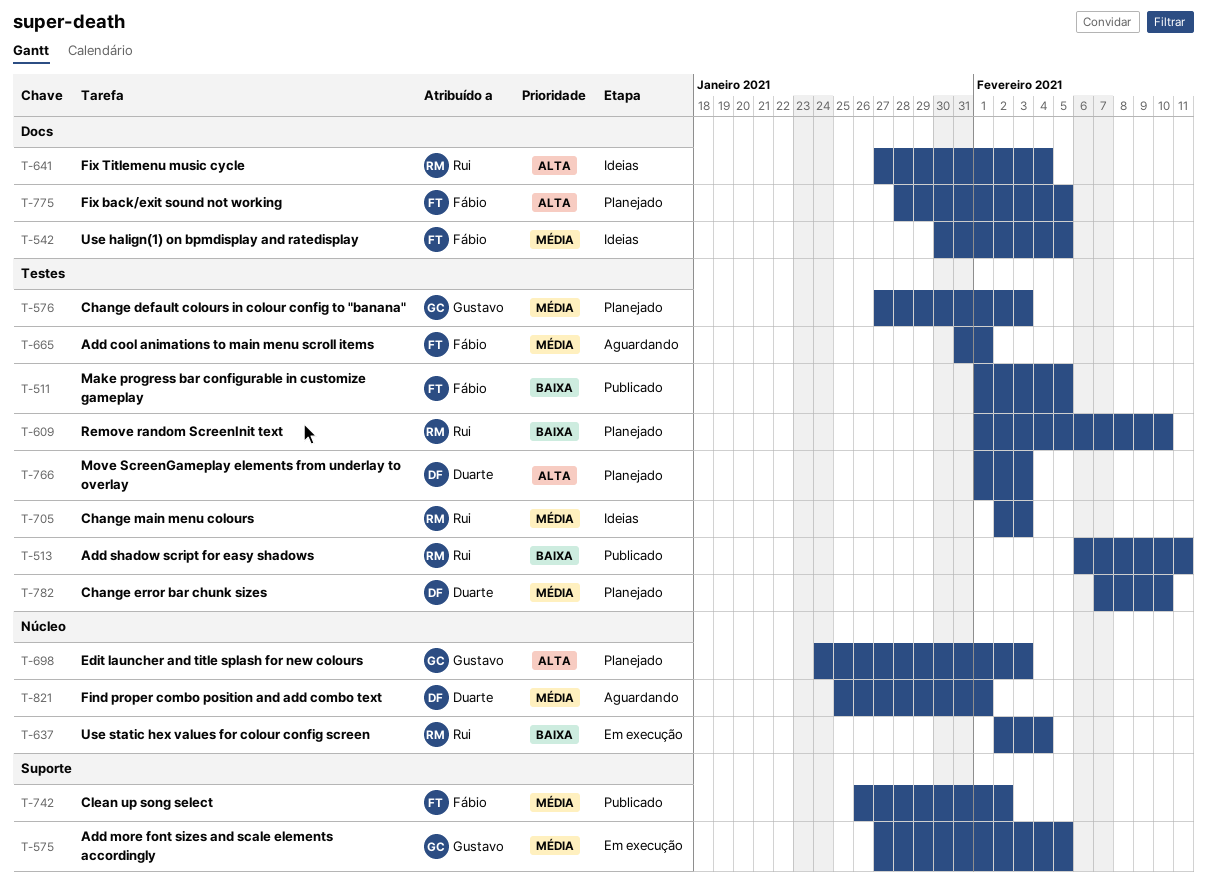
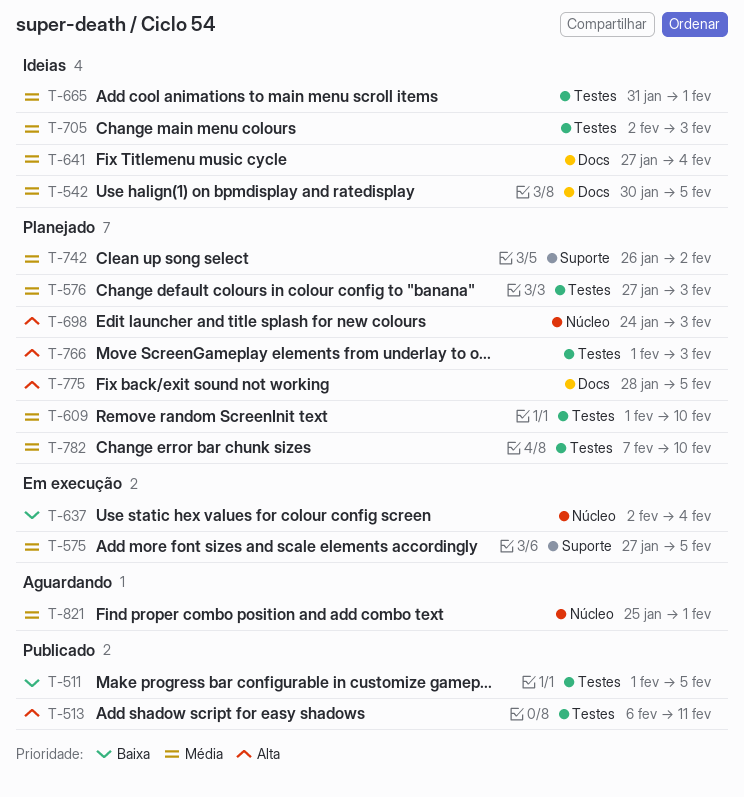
T-513, priority: Baixa -> Alta
T-609, priority: Baixa -> Média
T-641, priority: Alta -> Média
T-665, status: Aguardando -> Ideias
T-742, status: Publicado -> Planejado

